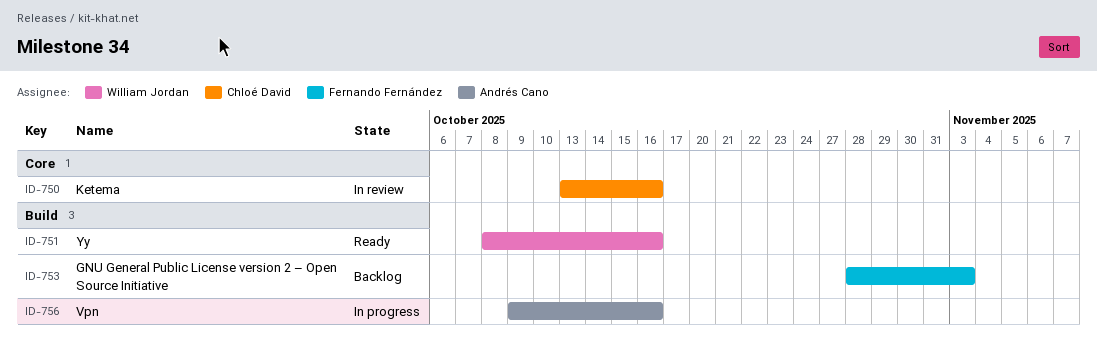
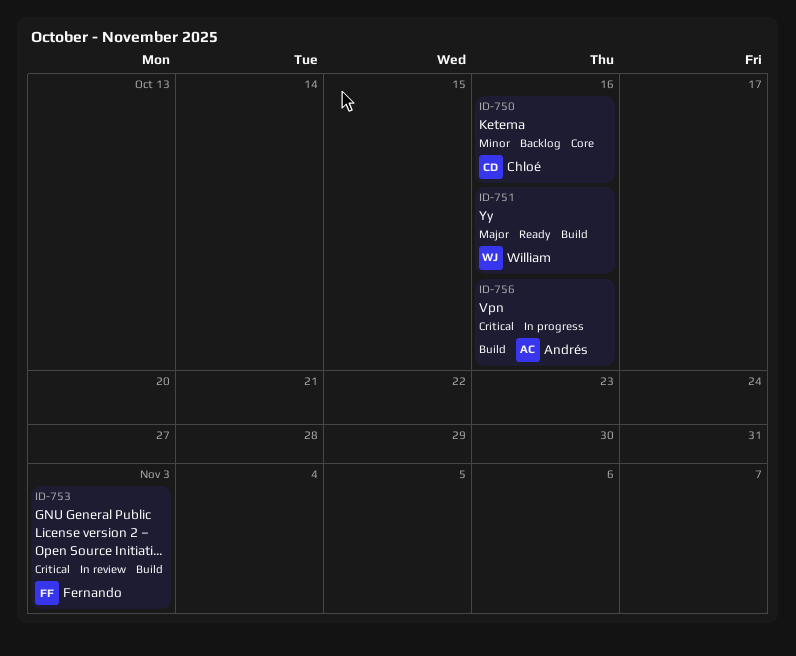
ID-750, status: In review -> Backlog
ID-753, status: Backlog -> In review

